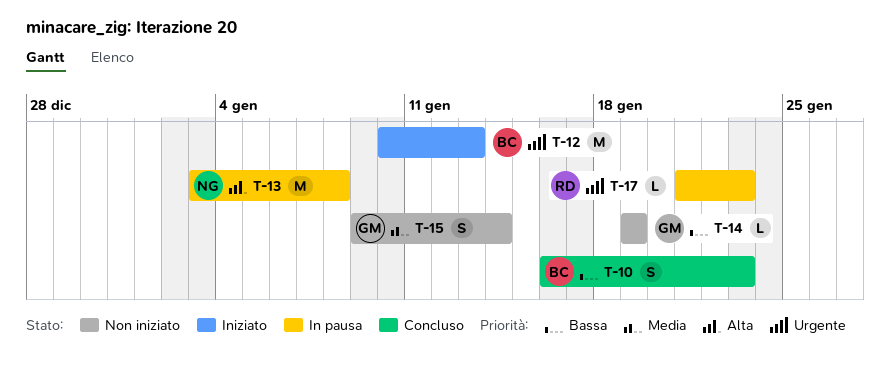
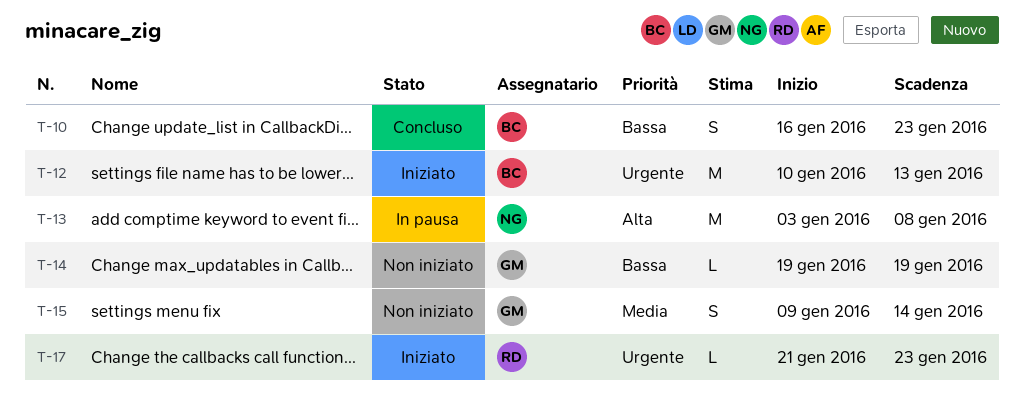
T-17, status: In pausa -> Iniziato

